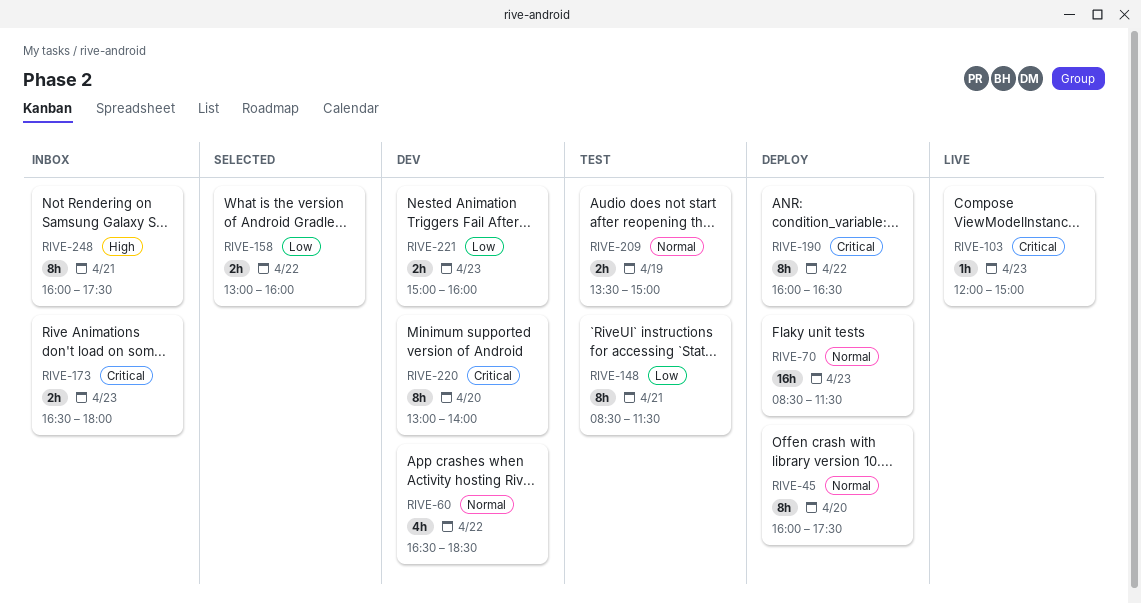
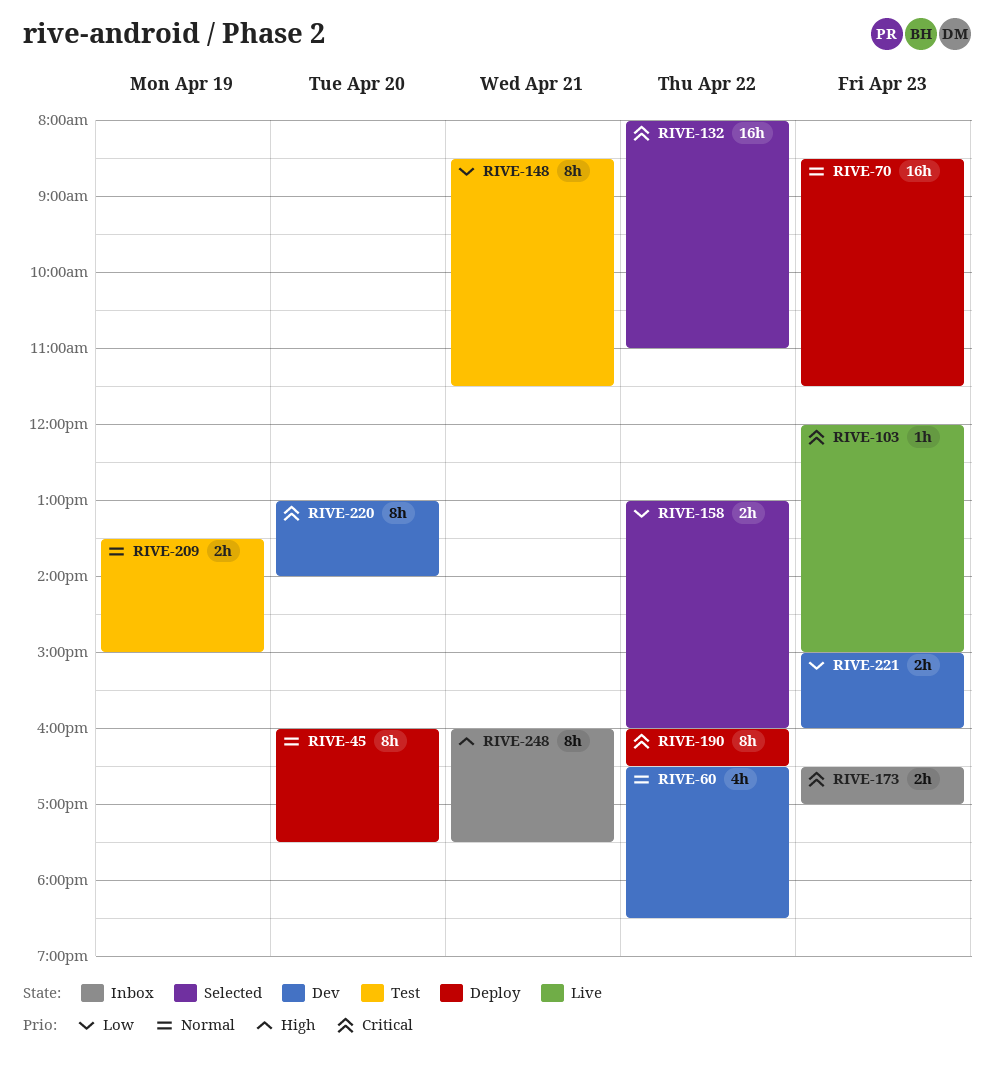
RIVE-132: none -> present
RIVE-173, ends: 18:00 -> 17:00

